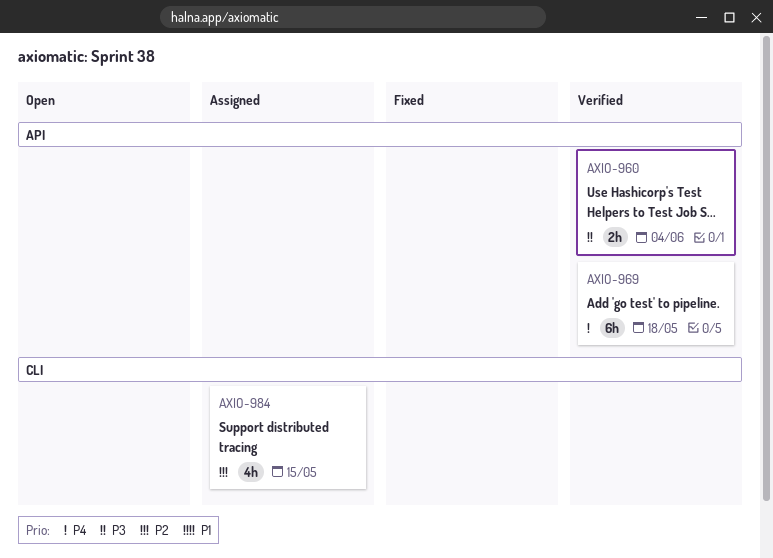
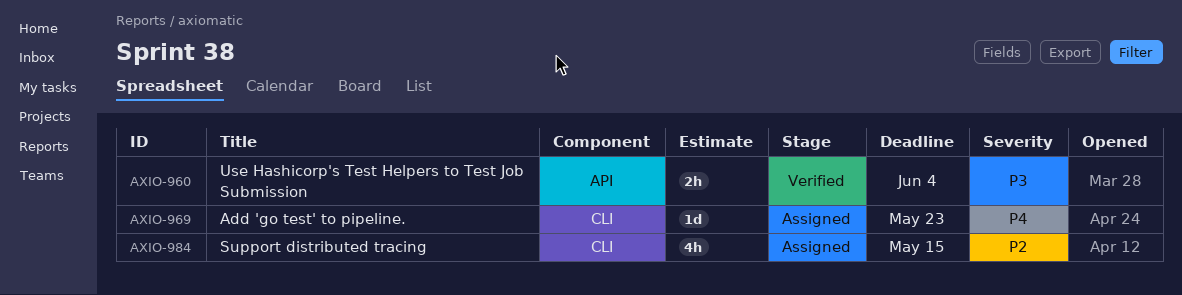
AXIO-969, status: Verified -> Assigned
AXIO-969, label: API -> CLI
AXIO-969, estimate: 6h -> 1d
AXIO-969, due: May 18 -> May 23

